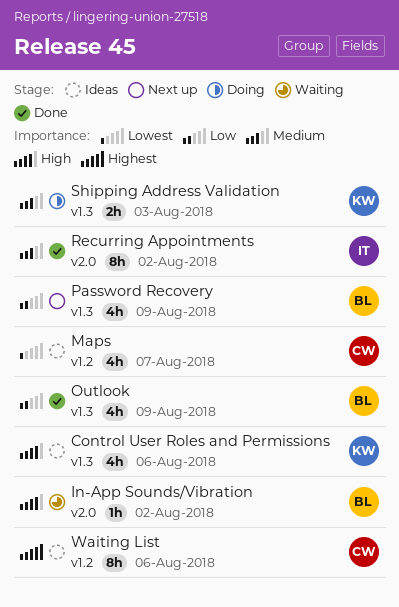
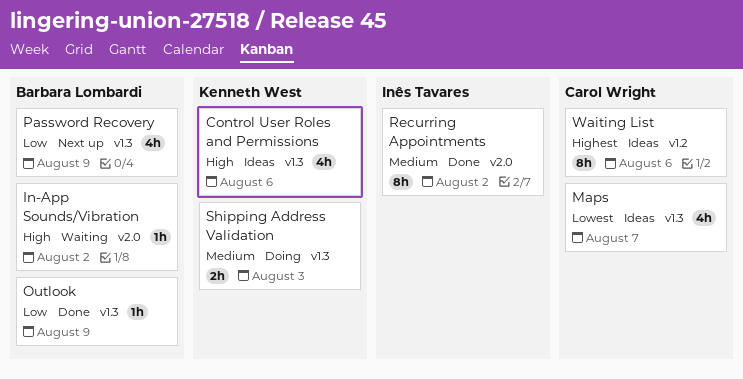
Maps, label: v1.2 -> v1.3
Outlook, estimate: 4h -> 1h

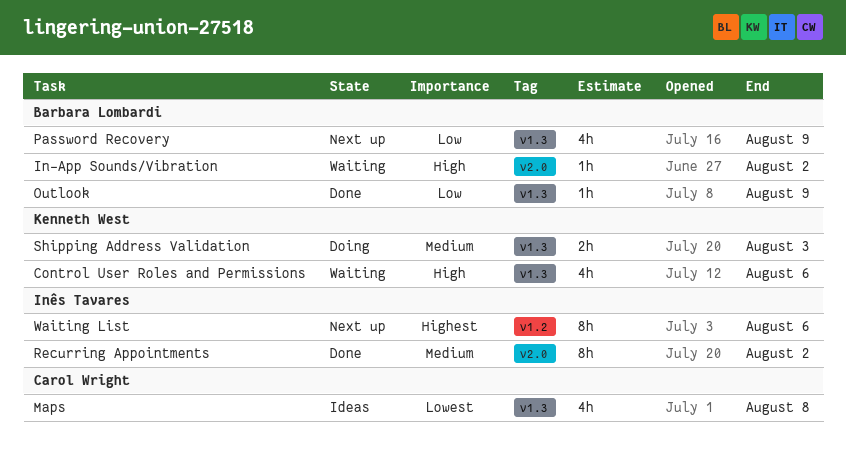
Control User Roles and Permissions, status: Ideas -> Waiting
Maps, due: Aug 7 -> Aug 8
Waiting List, status: Ideas -> Next up
Waiting List, owner: Carol Wright -> Inês Tavares

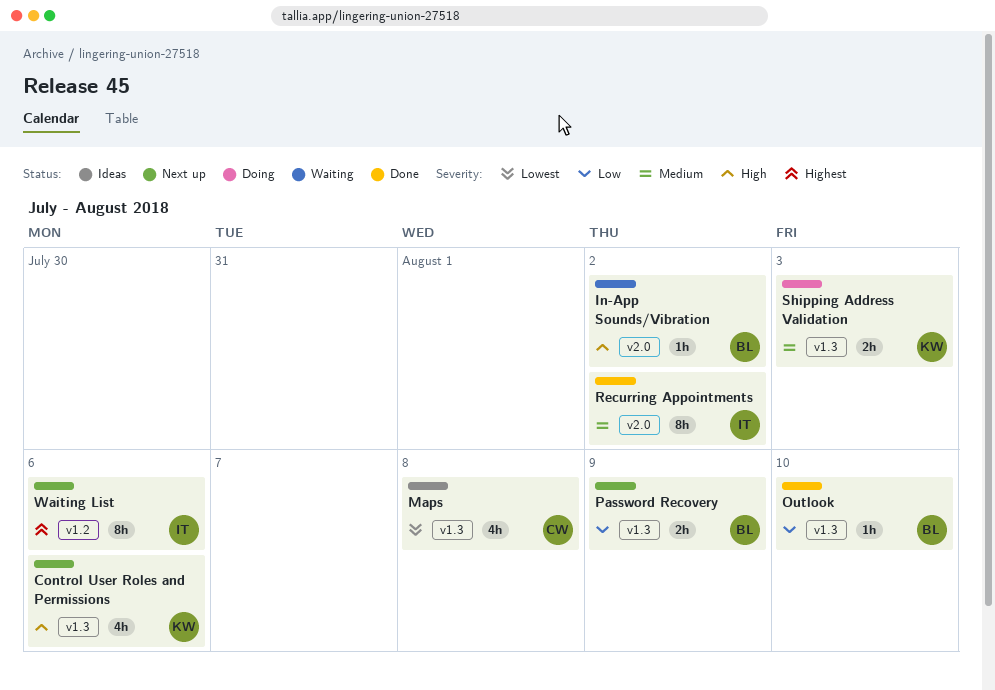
Control User Roles and Permissions, status: Waiting -> Next up
Outlook, due: Aug 9 -> Aug 10
Password Recovery, estimate: 4h -> 2h

